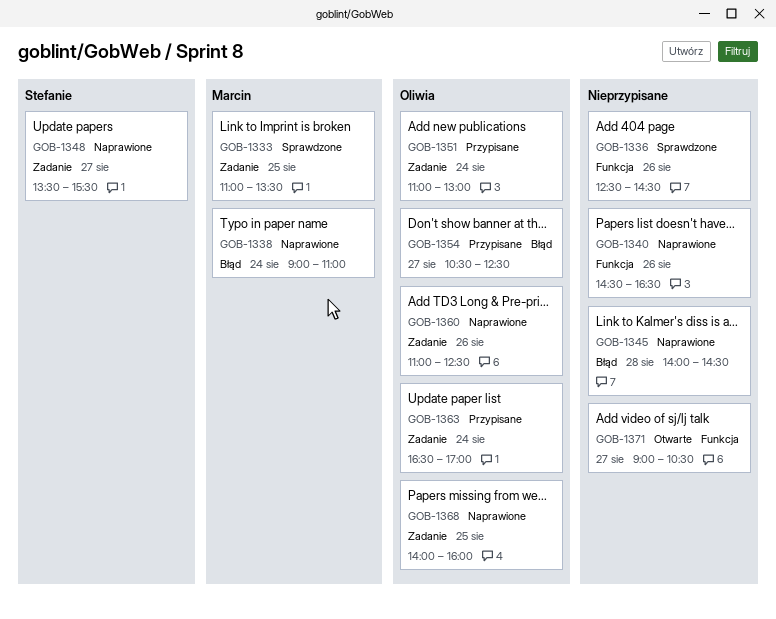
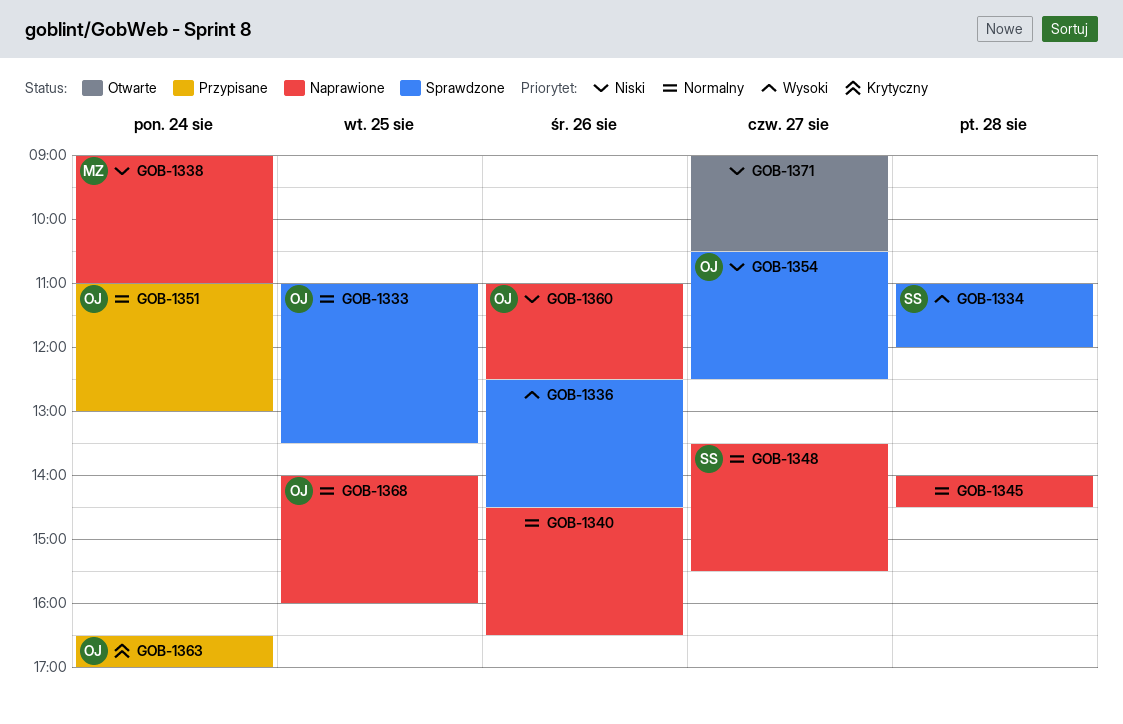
GOB-1333, owner: Marcin -> Oliwia
GOB-1334: none -> present
GOB-1354, status: Przypisane -> Sprawdzone

